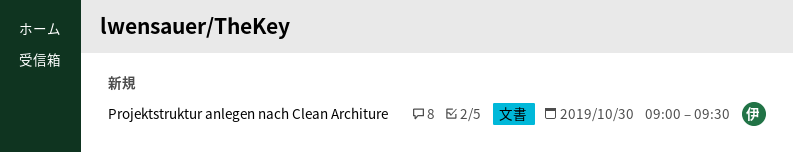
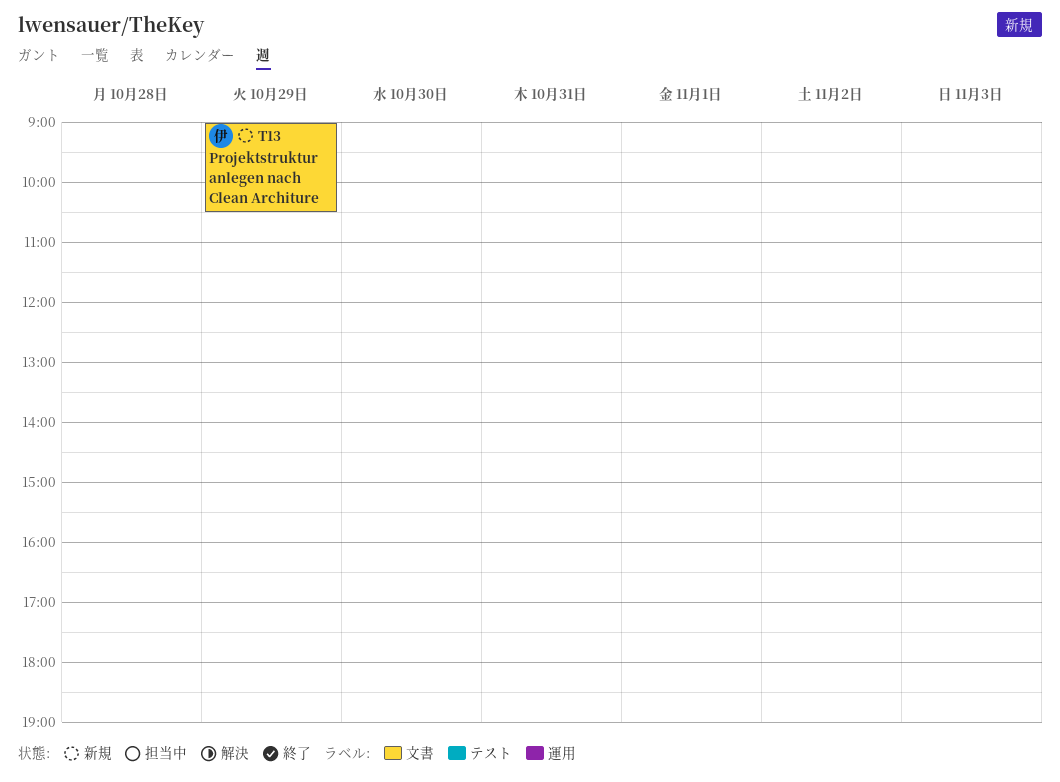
Projektstruktur anlegen nach Clean Architure, day: Oct 30 -> Oct 29
Projektstruktur anlegen nach Clean Architure, ends: 09:30 -> 10:30

